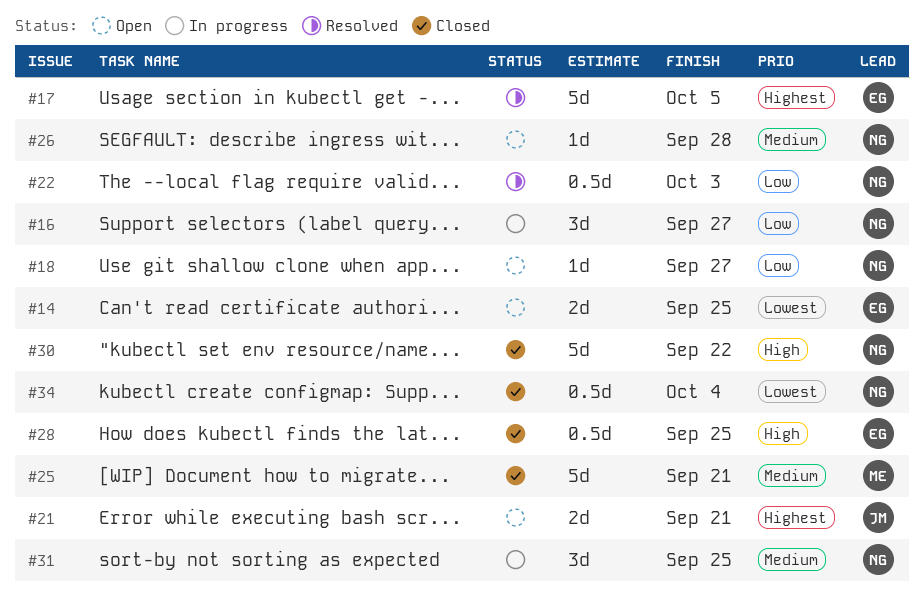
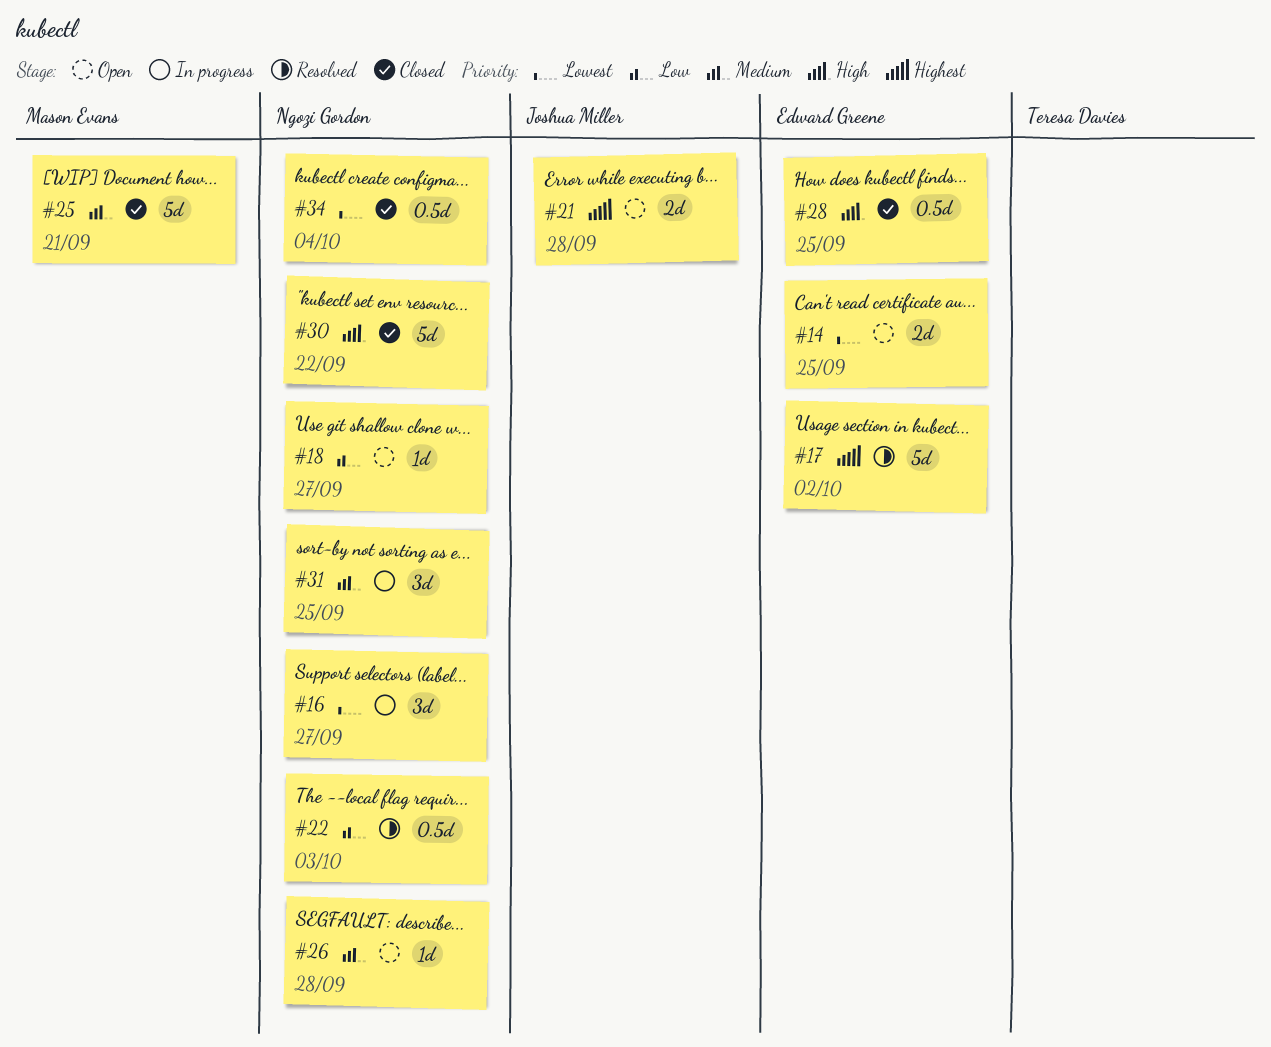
#16, priority: Low -> Lowest
#17, due: Oct 5 -> Oct 2
#21, due: Sep 21 -> Sep 28

